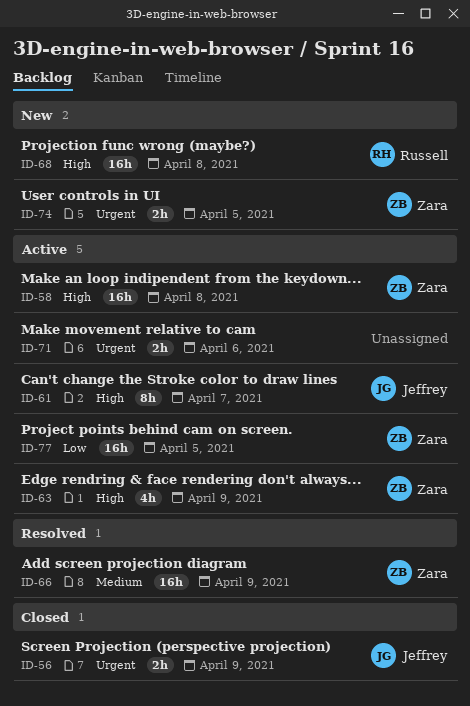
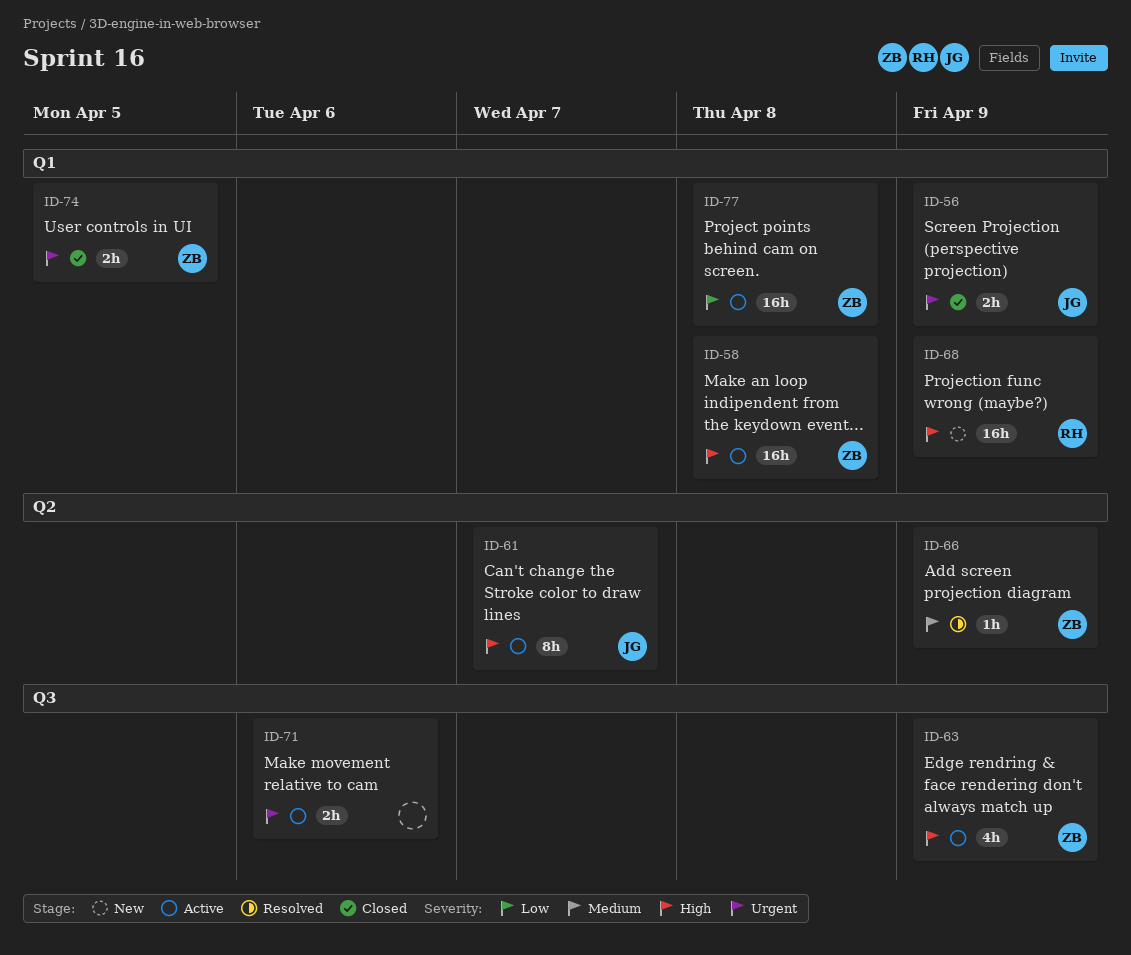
ID-66, estimate: 16h -> 1h
ID-68, due: Apr 8 -> Apr 9
ID-74, status: New -> Closed
ID-77, due: Apr 5 -> Apr 8

